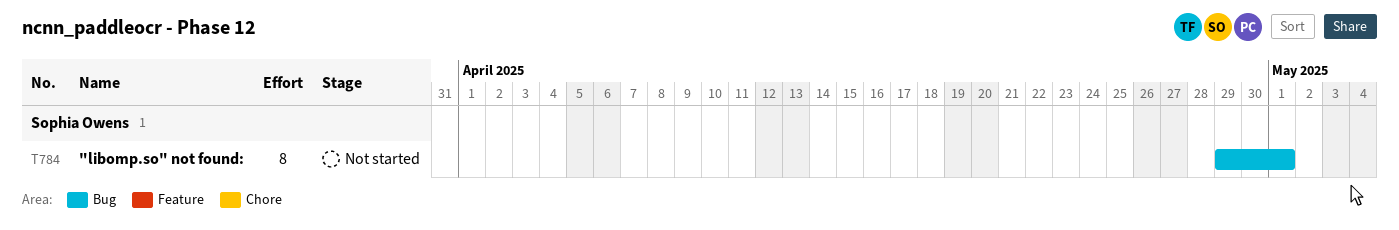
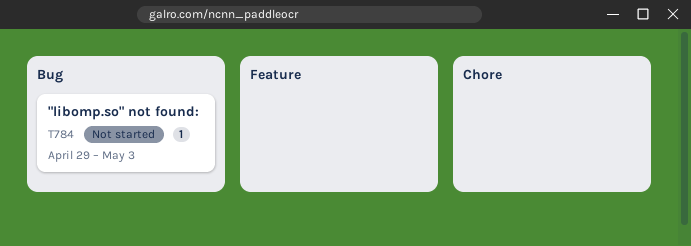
T784, estimate: 8 -> 1
T784, due: May 1 -> May 3

